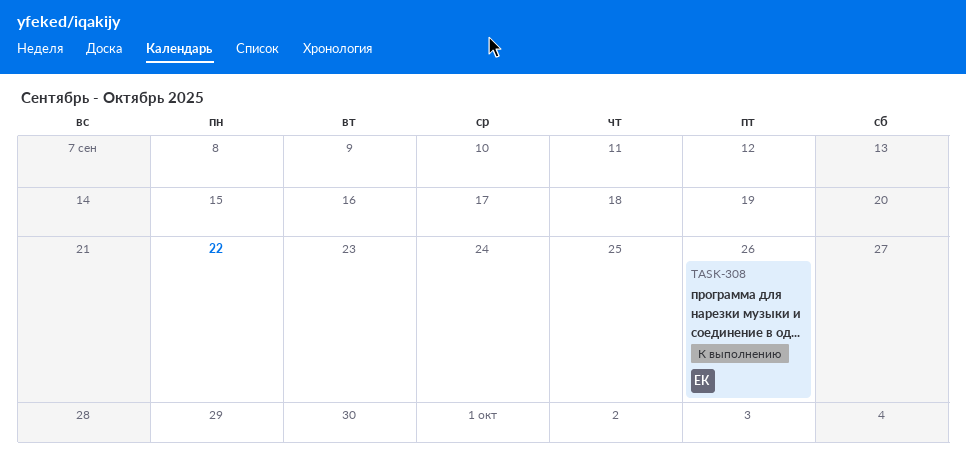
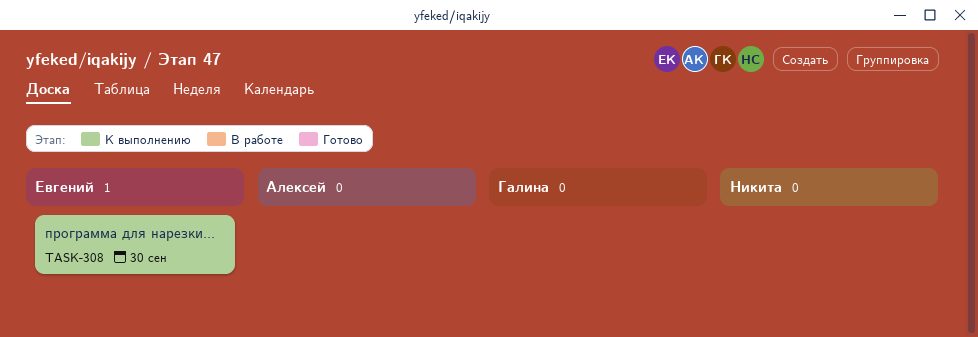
TASK-308, due: Sep 26 -> Sep 30

